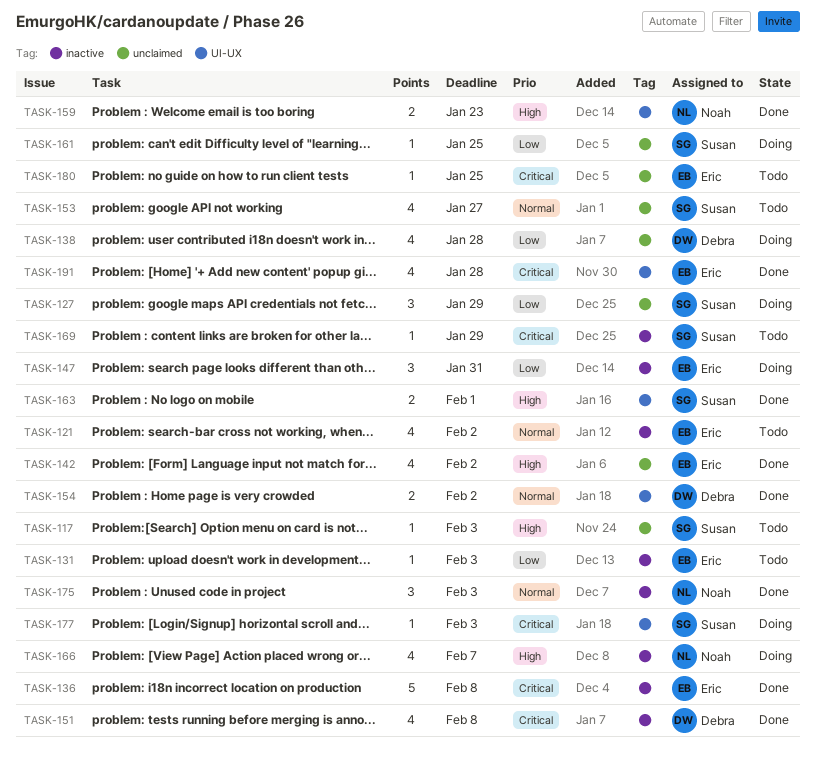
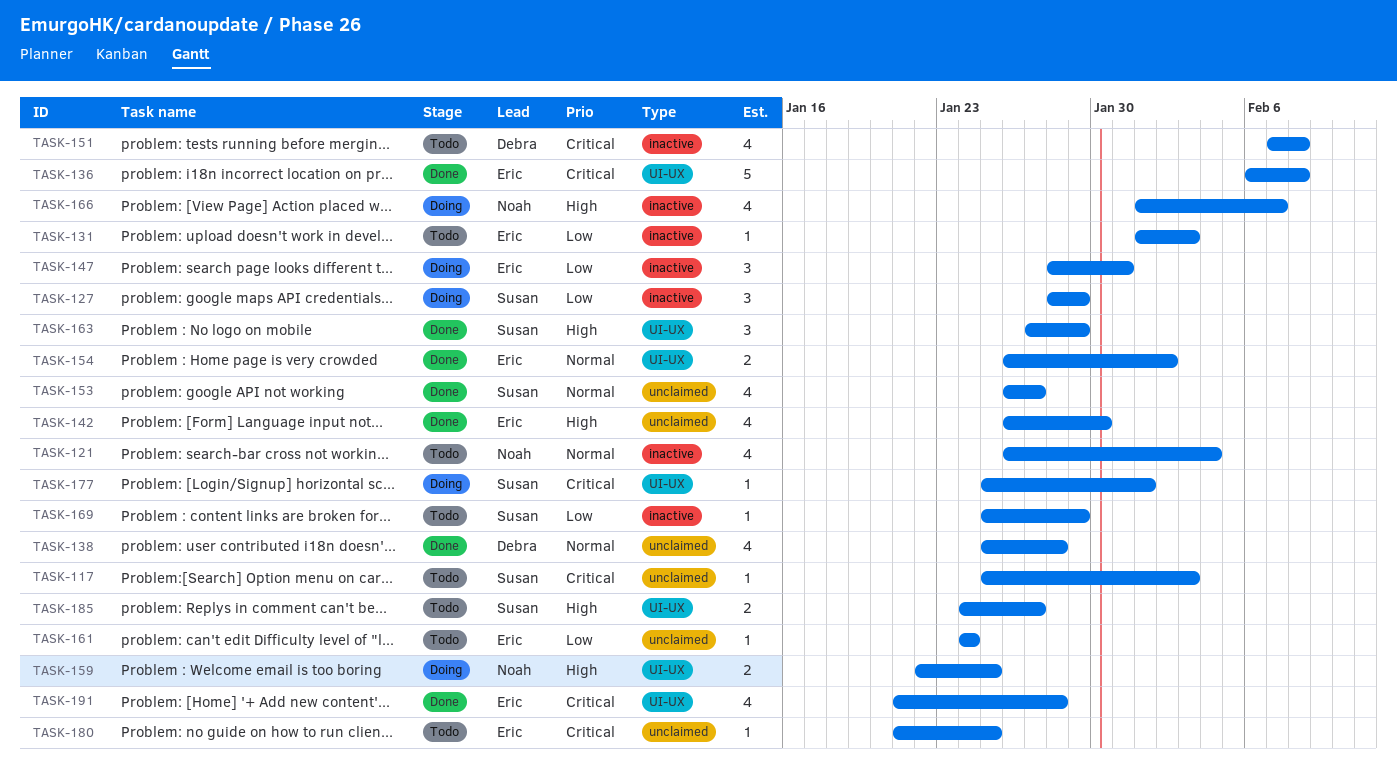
TASK-117, priority: High -> Critical
TASK-121, owner: Eric -> Noah
TASK-121, due: Feb 2 -> Feb 4
TASK-127, label: unclaimed -> inactive
TASK-136, label: inactive -> UI-UX
TASK-138, status: Doing -> Done
TASK-138, priority: Low -> Normal
TASK-142, due: Feb 2 -> Jan 30
TASK-151, status: Done -> Todo
TASK-153, status: Todo -> Done
TASK-154, owner: Debra -> Eric
TASK-159, status: Done -> Doing
TASK-159, due: Jan 23 -> Jan 25
TASK-161, status: Doing -> Todo
TASK-161, owner: Susan -> Eric
TASK-161, due: Jan 25 -> Jan 24
TASK-163, estimate: 2 -> 3
TASK-163, due: Feb 1 -> Jan 29
TASK-169, priority: Critical -> Low
TASK-175: present -> none
TASK-177, due: Feb 3 -> Feb 1
TASK-185: none -> present

